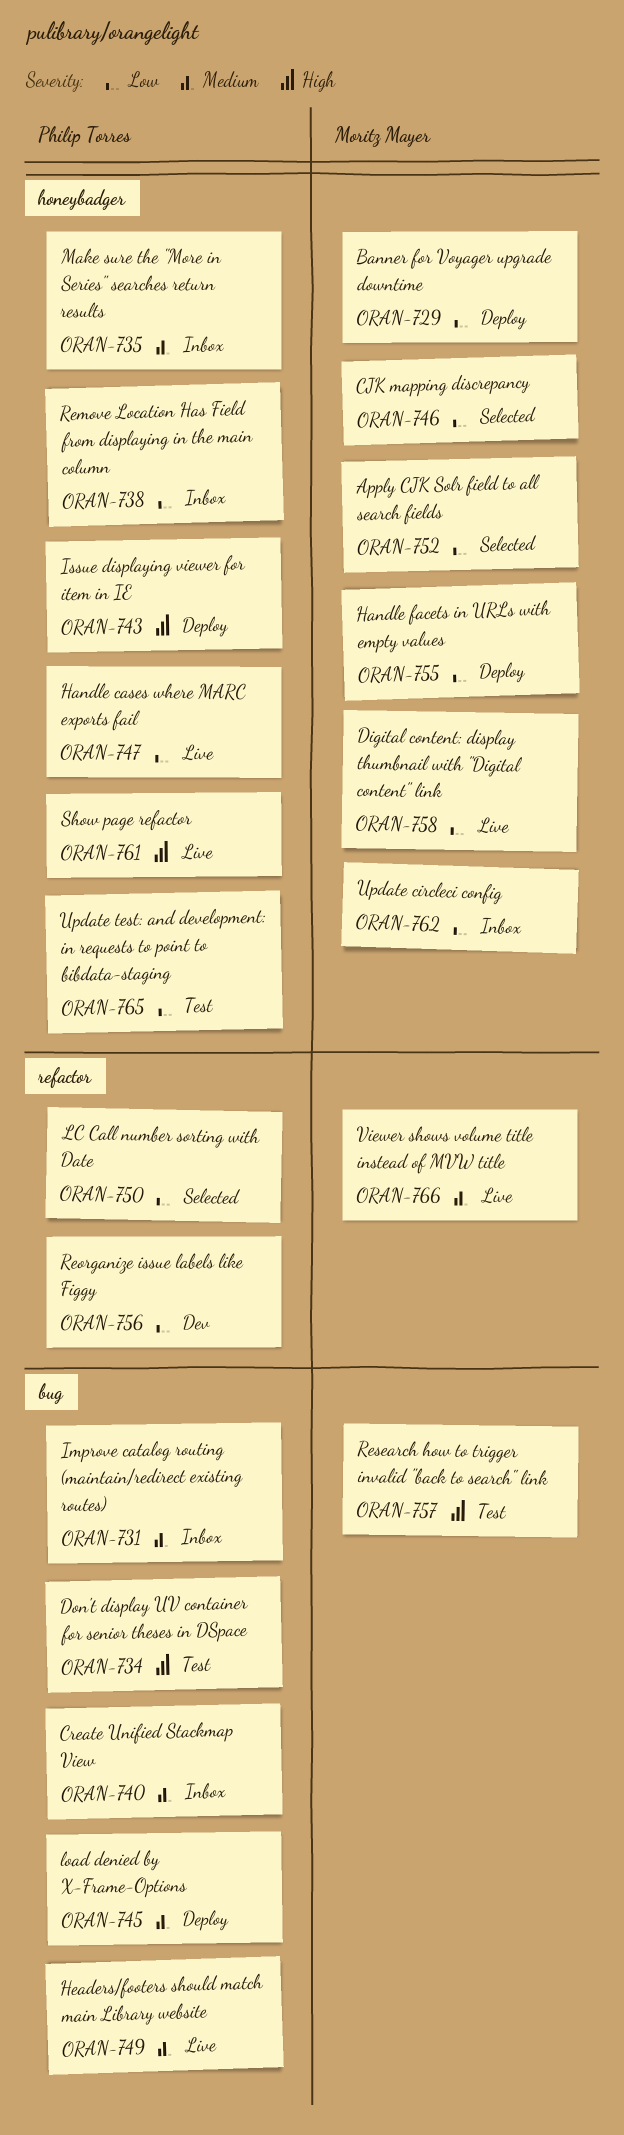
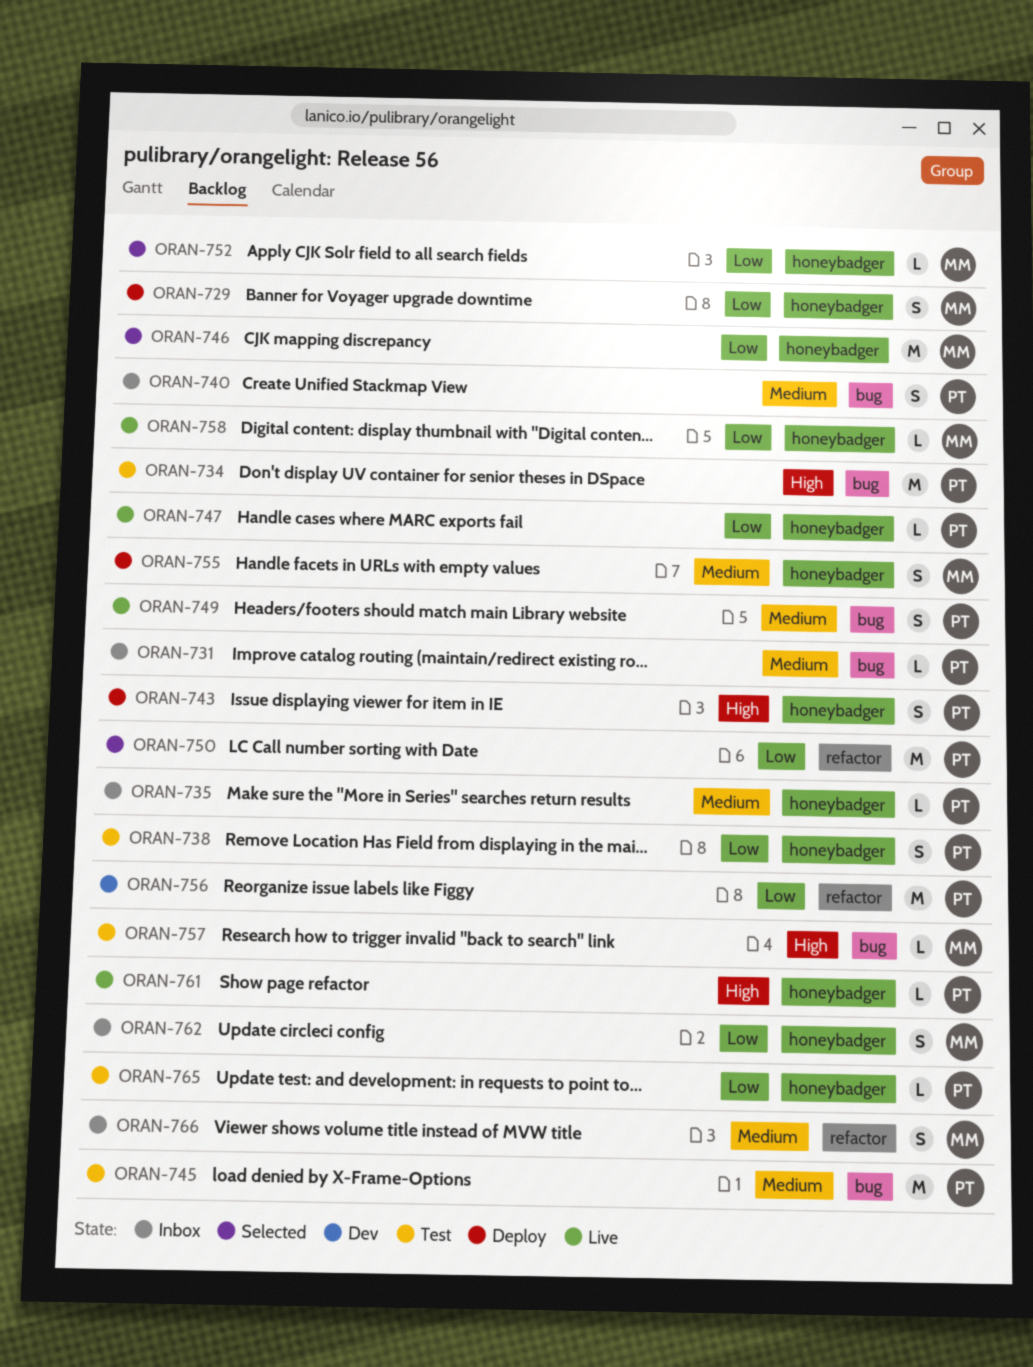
ORAN-738, status: Inbox -> Test
ORAN-745, status: Deploy -> Test
ORAN-755, priority: Low -> Medium
ORAN-766, status: Live -> Inbox

